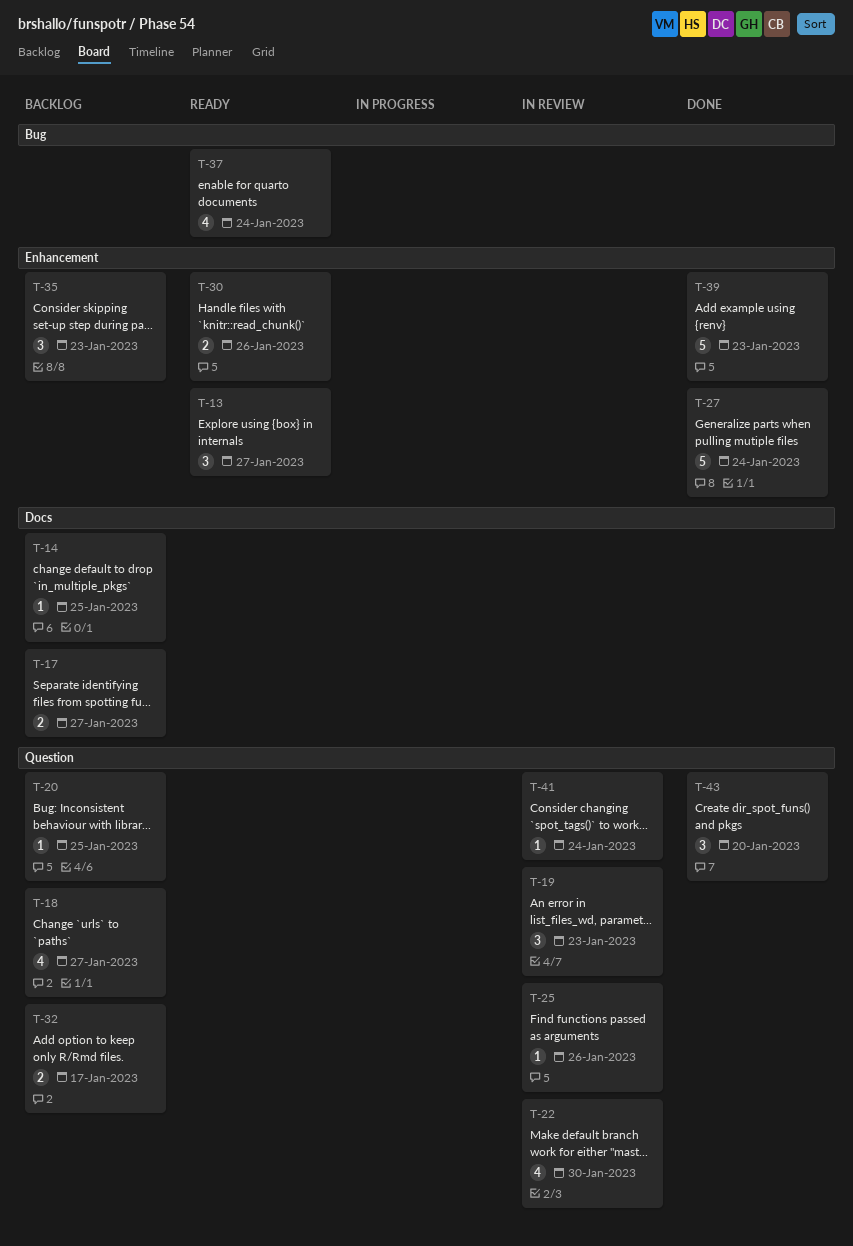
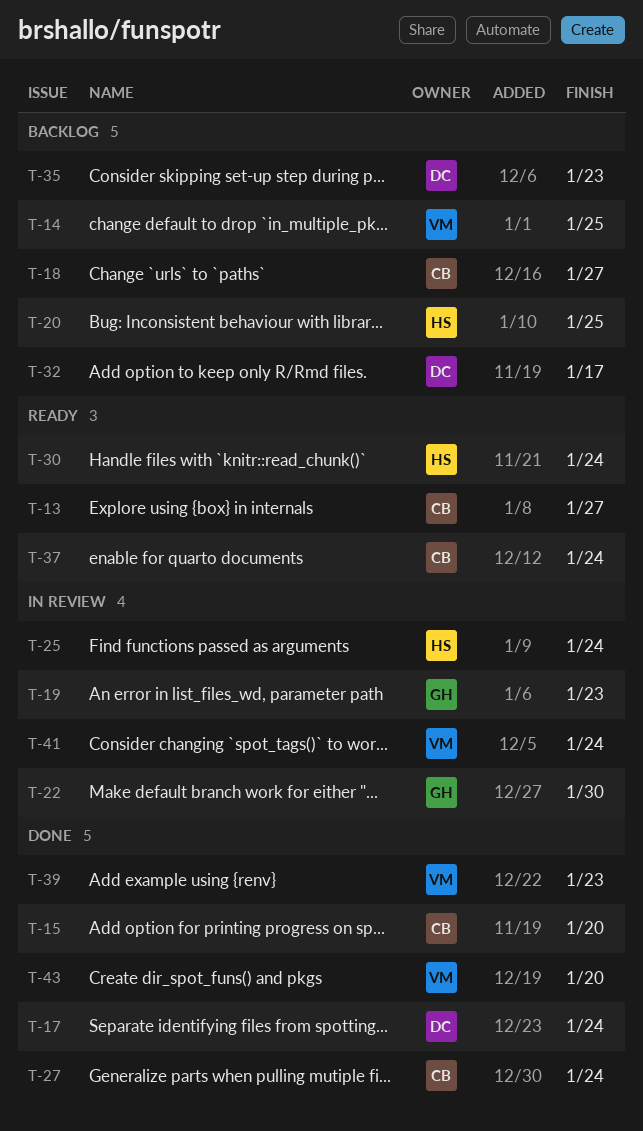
T-15: none -> present
T-17, status: Backlog -> Done
T-17, due: Jan 27 -> Jan 24
T-25, due: Jan 26 -> Jan 24
T-30, due: Jan 26 -> Jan 24

